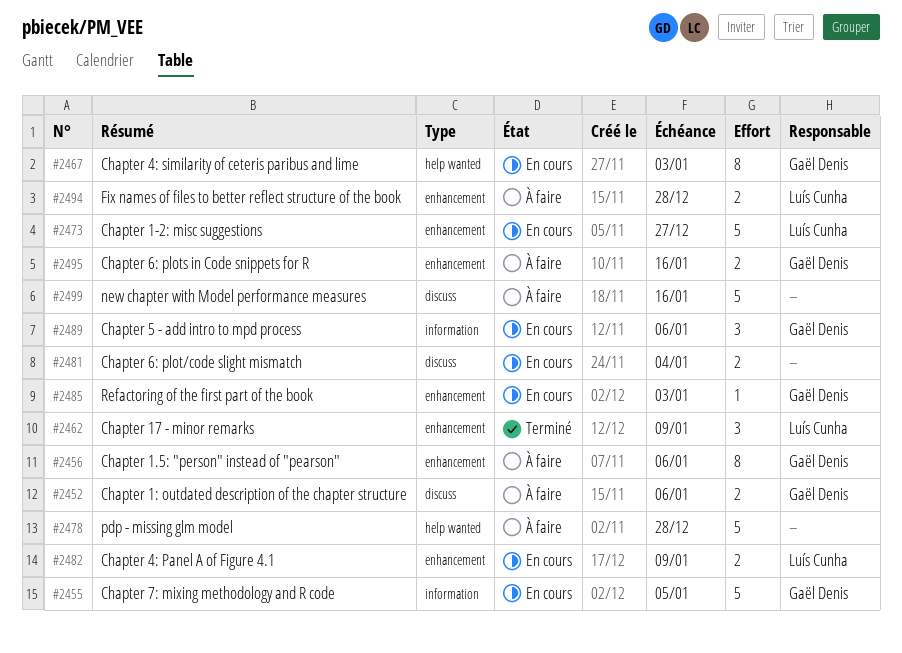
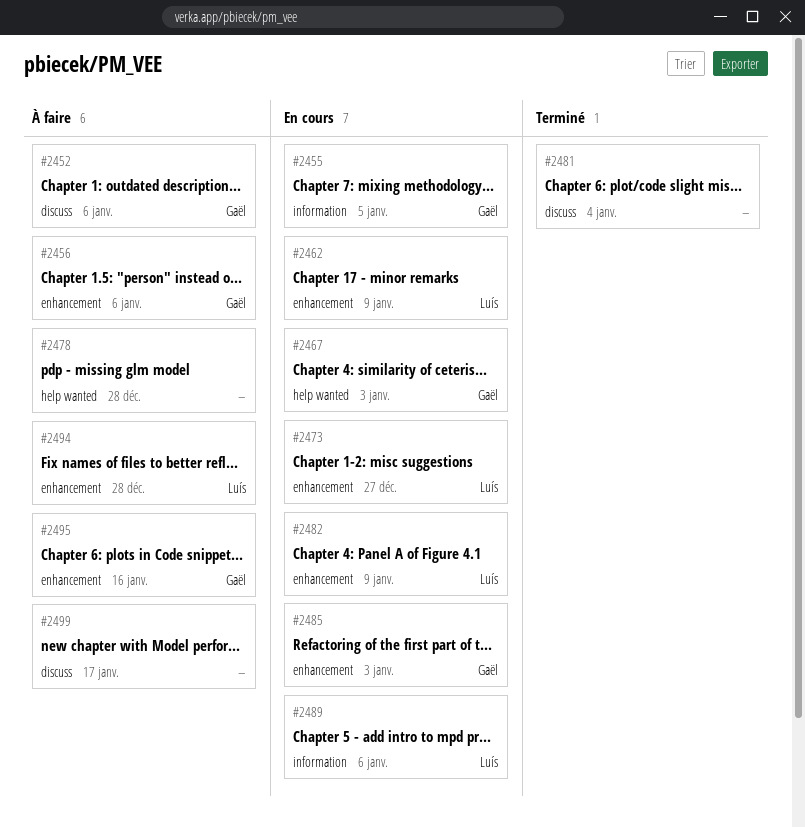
#2462, status: Terminé -> En cours
#2481, status: En cours -> Terminé
#2489, owner: Gaël Denis -> Luís Cunha
#2499, due: Jan 16 -> Jan 17

